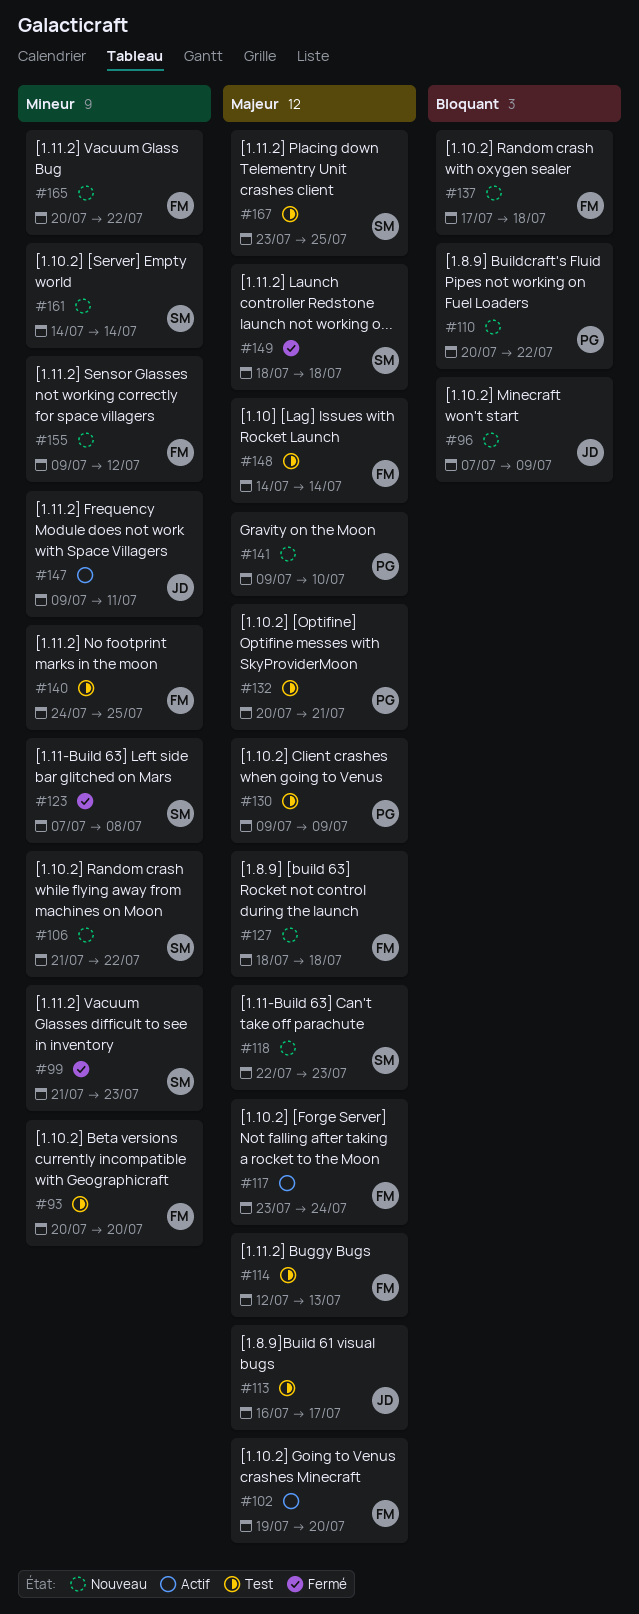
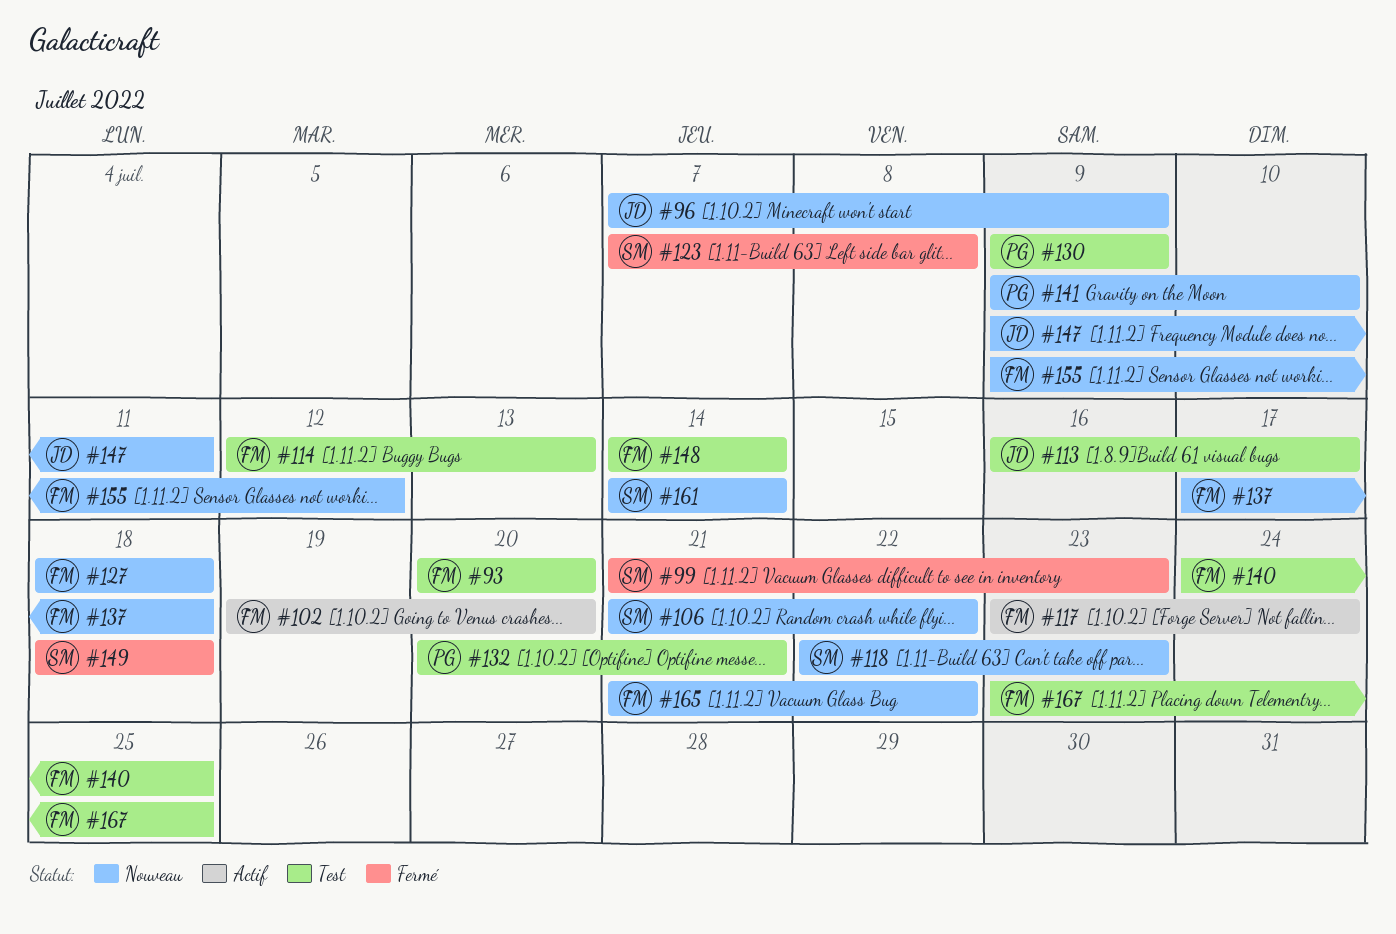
#110: present -> none
#147, status: Actif -> Nouveau
#165, start: Jul 20 -> Jul 21
#167, owner: SM -> FM

